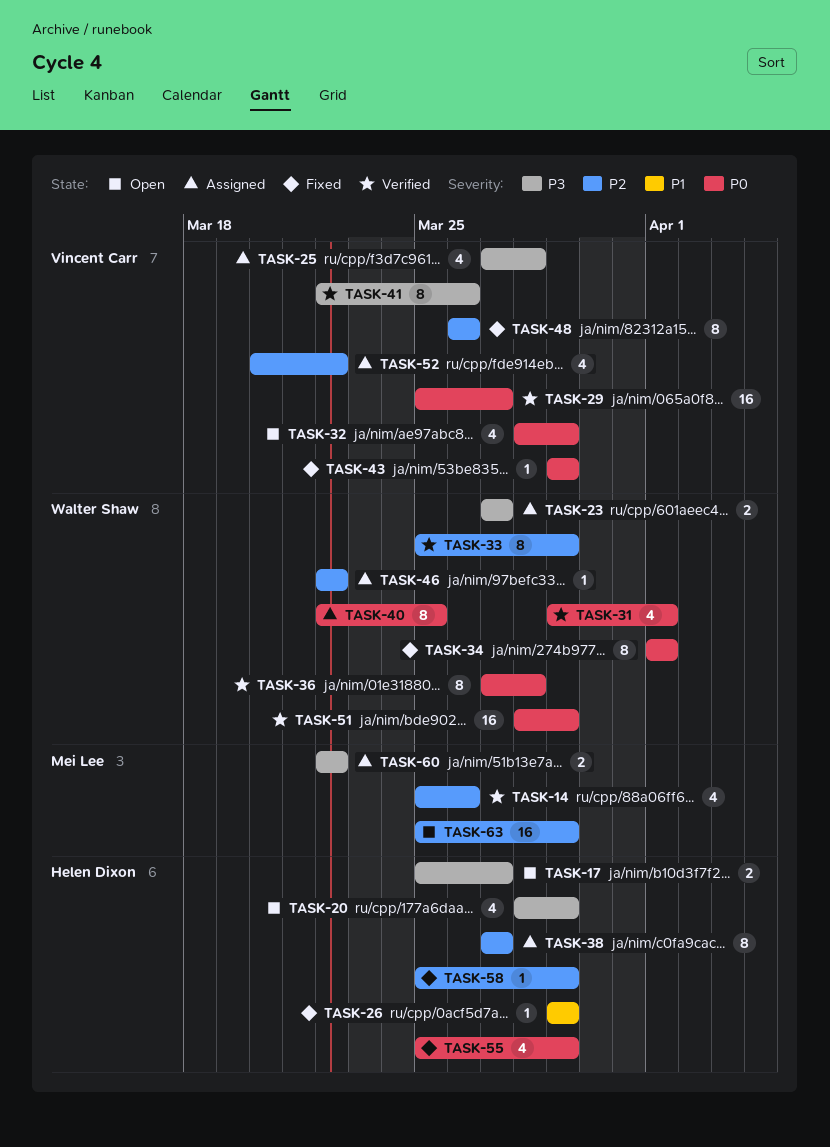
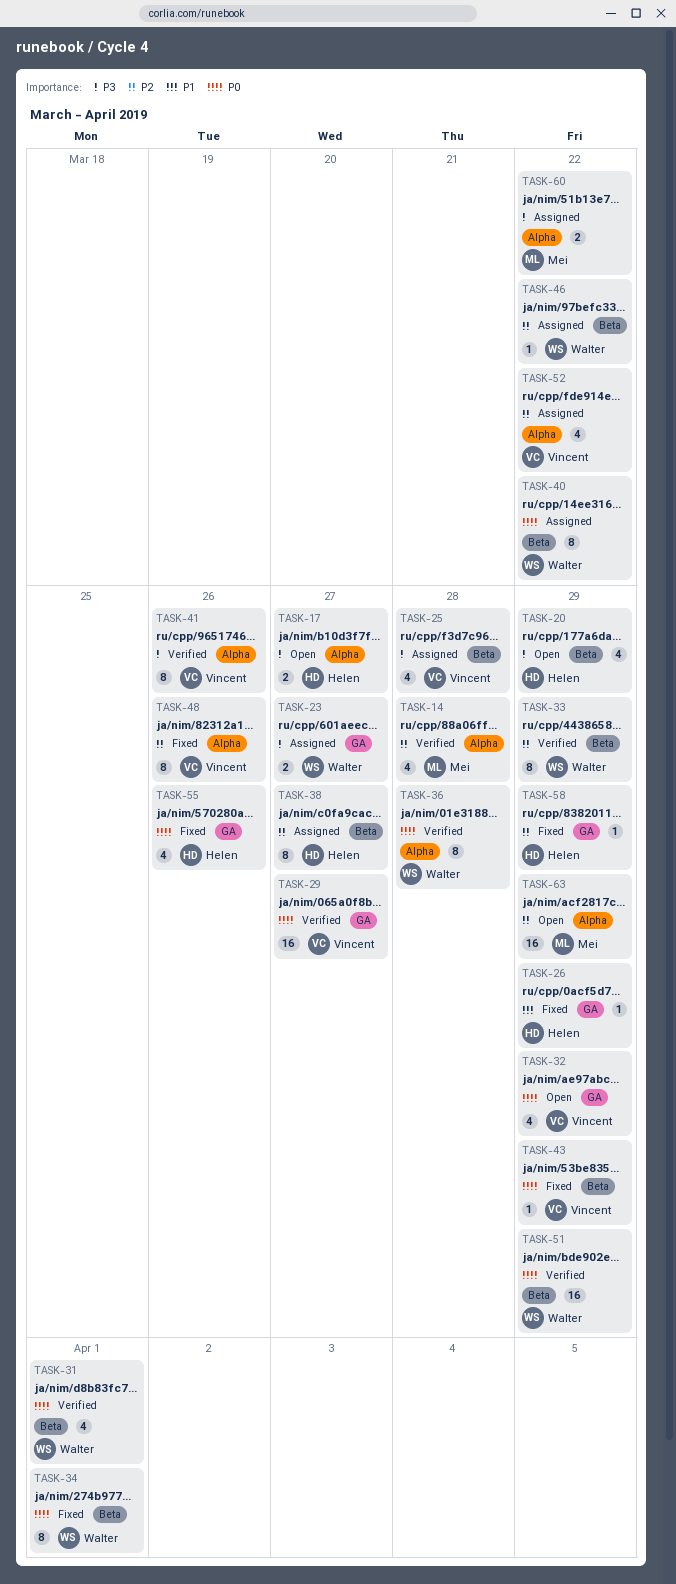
TASK-14, due: Mar 26 -> Mar 28
TASK-40, due: Mar 25 -> Mar 22
TASK-55, due: Mar 29 -> Mar 26

